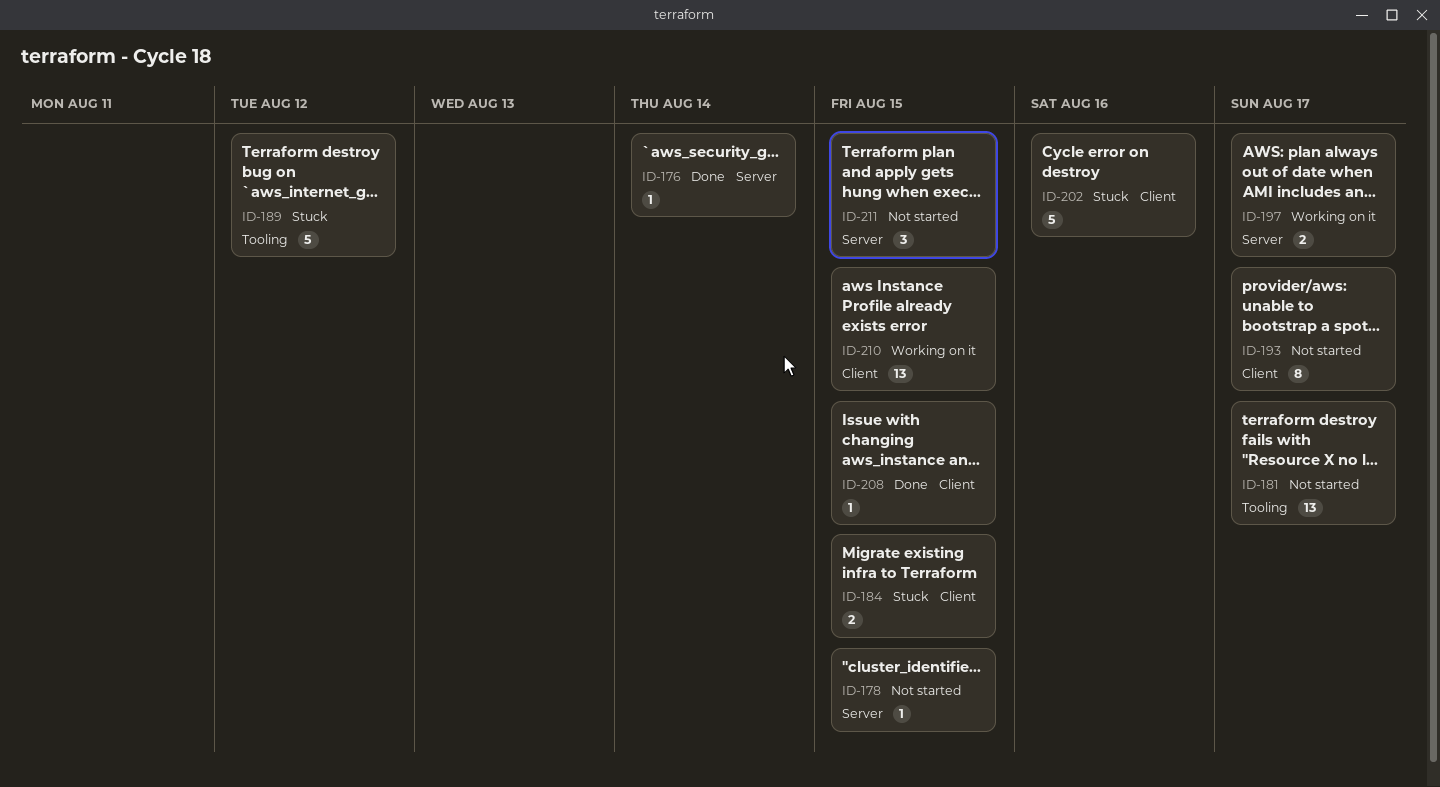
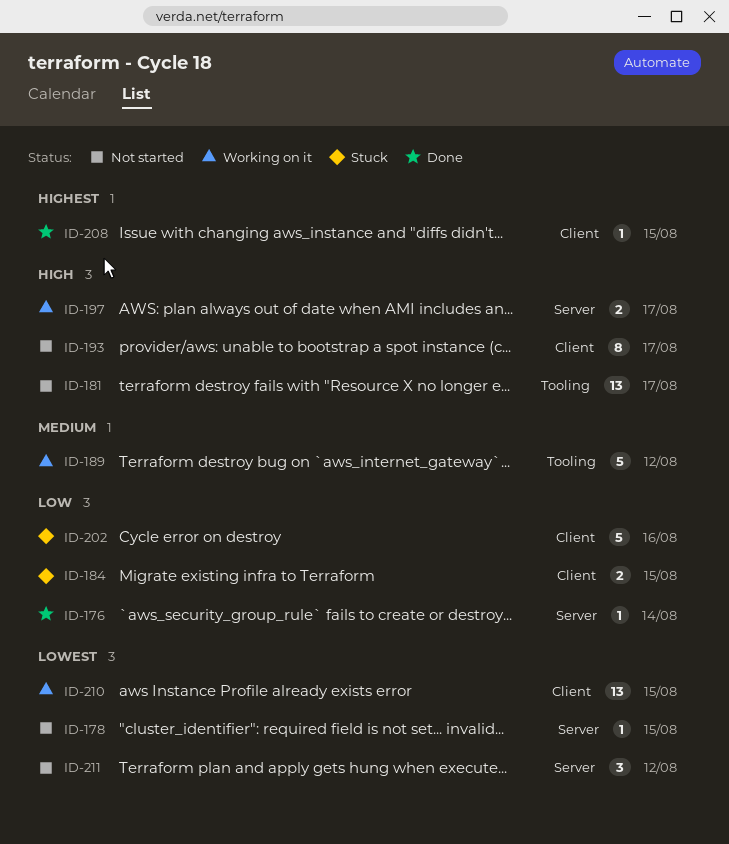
ID-189, status: Stuck -> Working on it
ID-211, due: Aug 15 -> Aug 12

